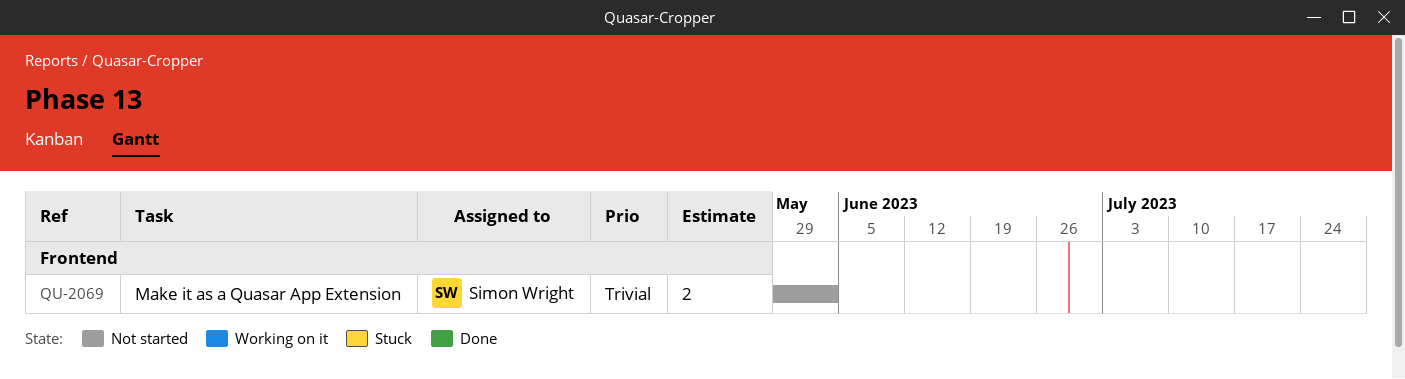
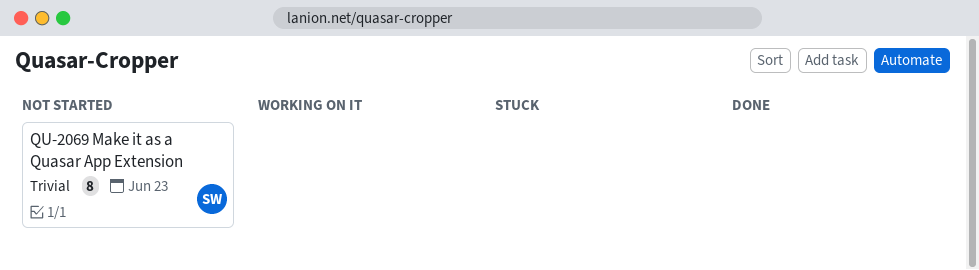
QU-2069, estimate: 2 -> 8
QU-2069, due: Jun 2 -> Jun 23

